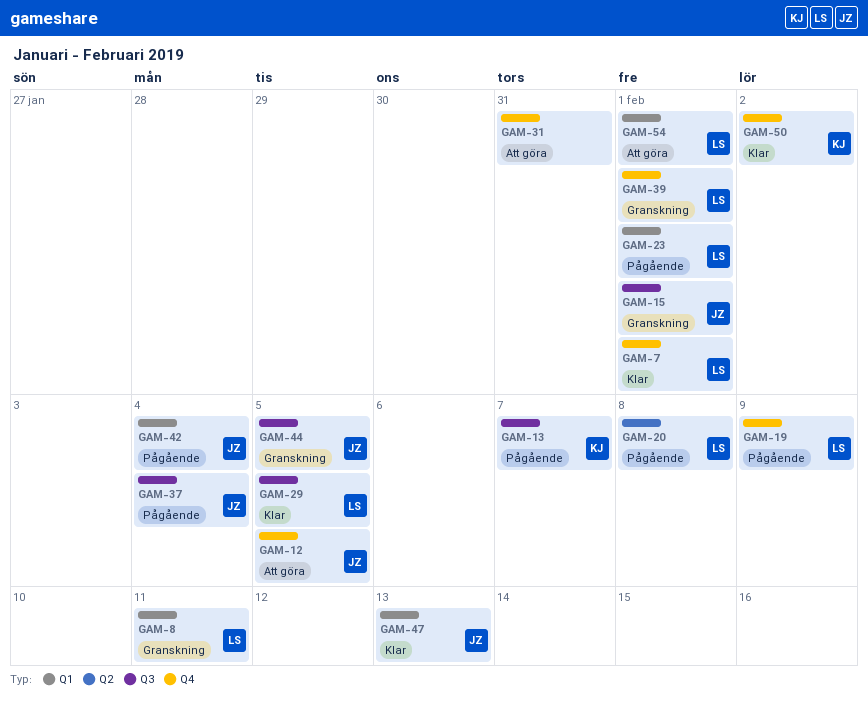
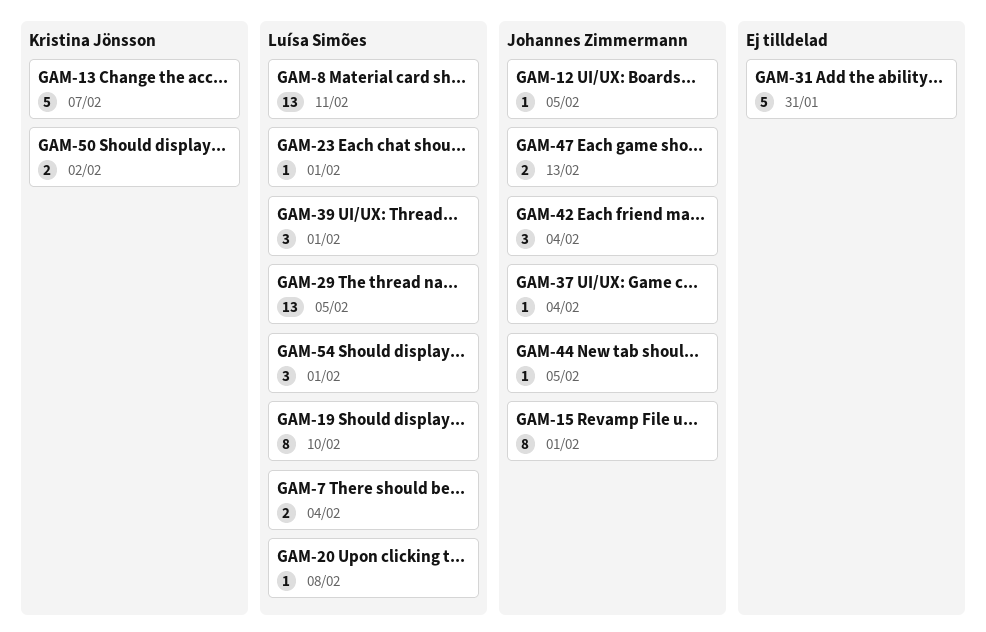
GAM-7, due: Feb 1 -> Feb 4
GAM-19, due: Feb 9 -> Feb 10

